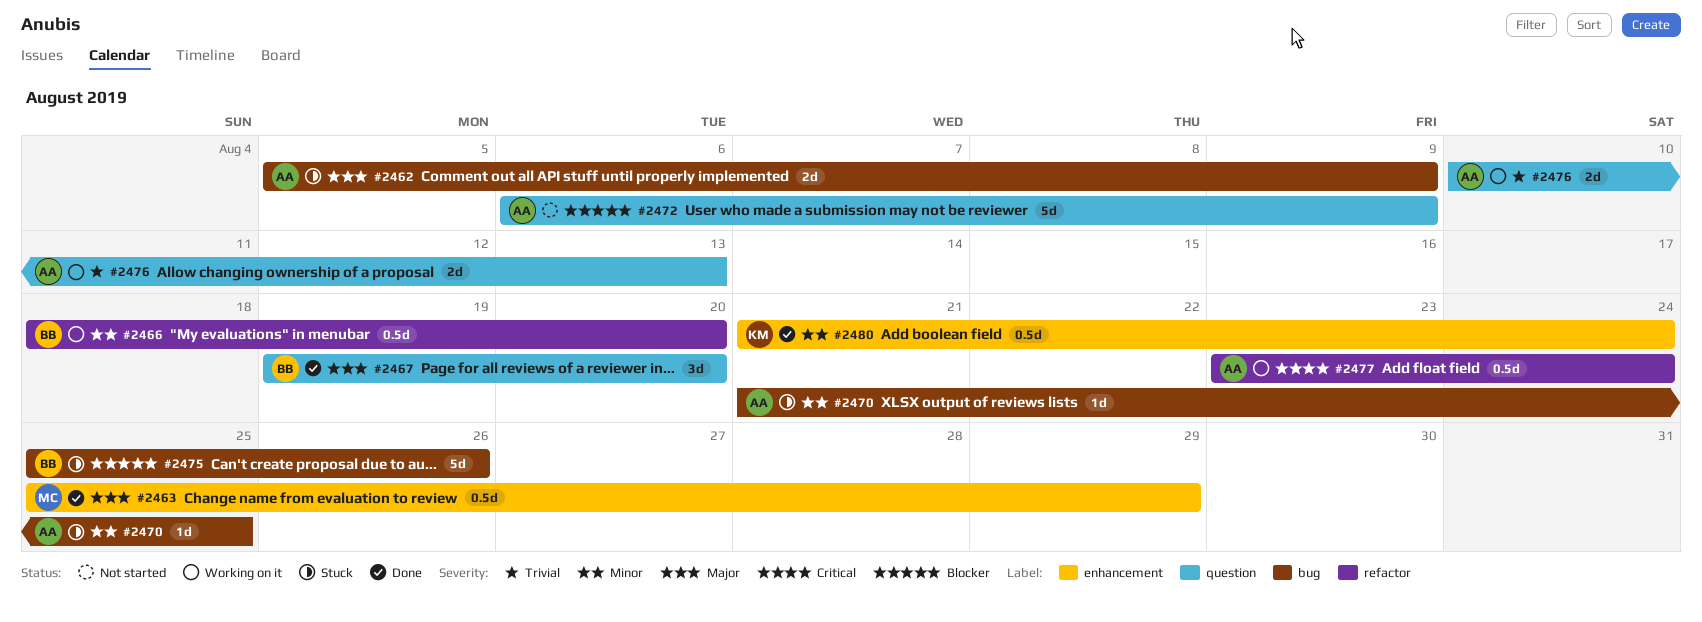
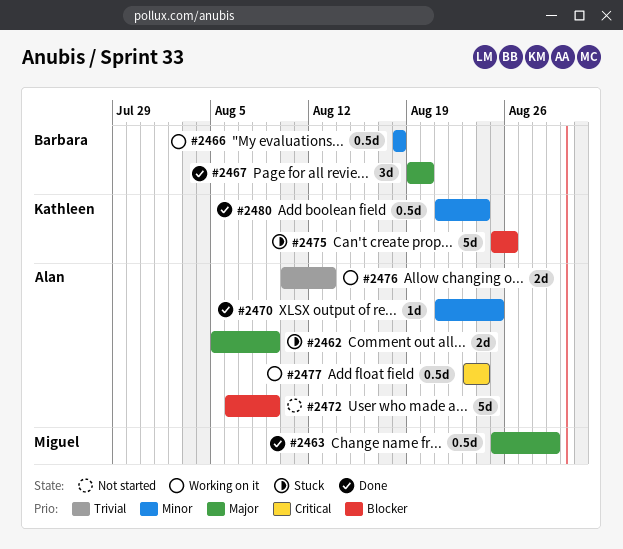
#2466, due: Aug 20 -> Aug 18
#2470, status: Stuck -> Done
#2475, owner: Barbara -> Kathleen

